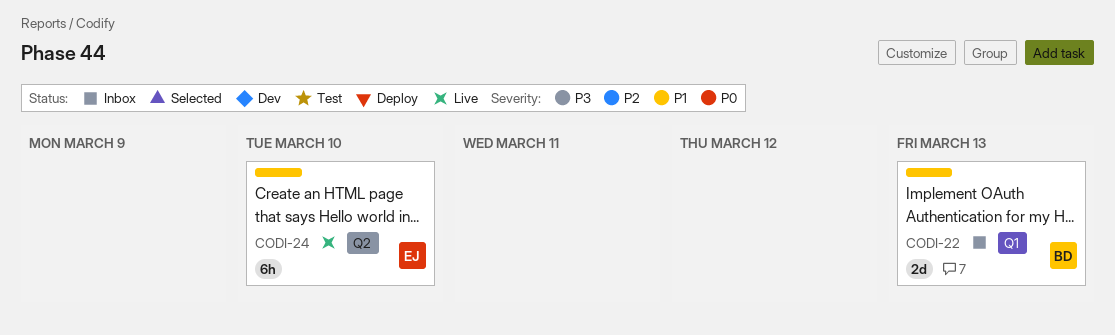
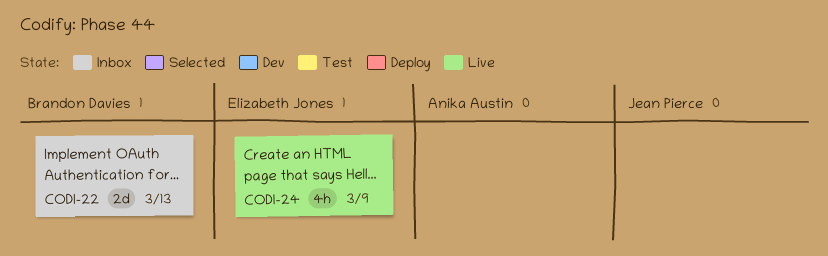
CODI-24, estimate: 6h -> 4h
CODI-24, due: Mar 10 -> Mar 9

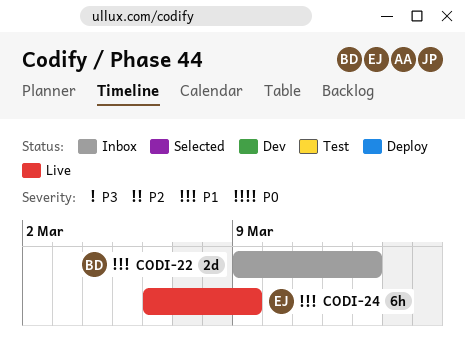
CODI-24, estimate: 4h -> 6h

